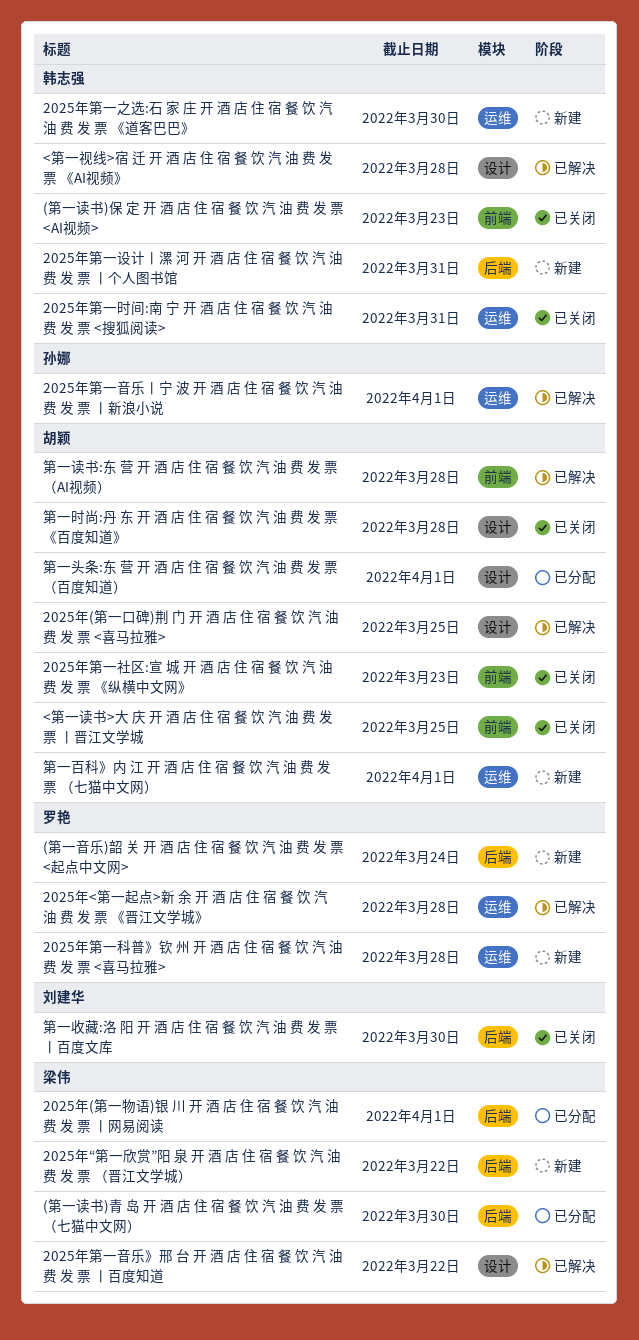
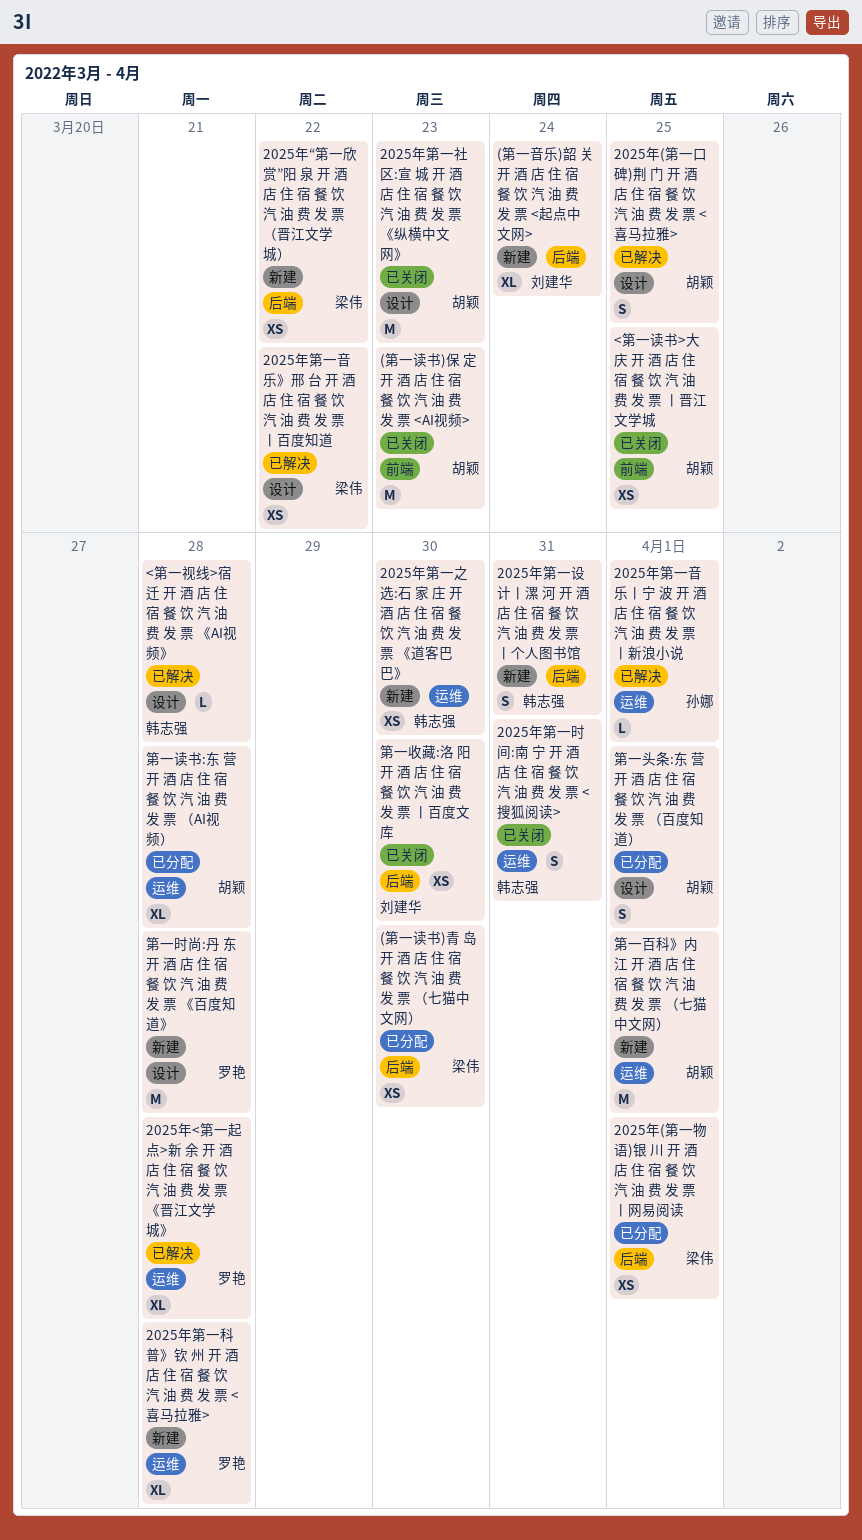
(第一读书)保 定 开 酒 店 住 宿 餐 饮 汽 油 费 发 票 <AI视频>, owner: 韩志强 -> 胡颖
(第一音乐)韶 关 开 酒 店 住 宿 餐 饮 汽 油 费 发 票 <起点中文网>, owner: 罗艳 -> 刘建华
2025年第一社区:宣 城 开 酒 店 住 宿 餐 饮 汽 油 费 发 票 《纵横中文网》, label: 前端 -> 设计
第一时尚:丹 东 开 酒 店 住 宿 餐 饮 汽 油 费 发 票 《百度知道》, status: 已关闭 -> 新建
第一时尚:丹 东 开 酒 店 住 宿 餐 饮 汽 油 费 发 票 《百度知道》, owner: 胡颖 -> 罗艳
第一读书:东 营 开 酒 店 住 宿 餐 饮 汽 油 费 发 票 （AI视频）, status: 已解决 -> 已分配
第一读书:东 营 开 酒 店 住 宿 餐 饮 汽 油 费 发 票 （AI视频）, label: 前端 -> 运维

